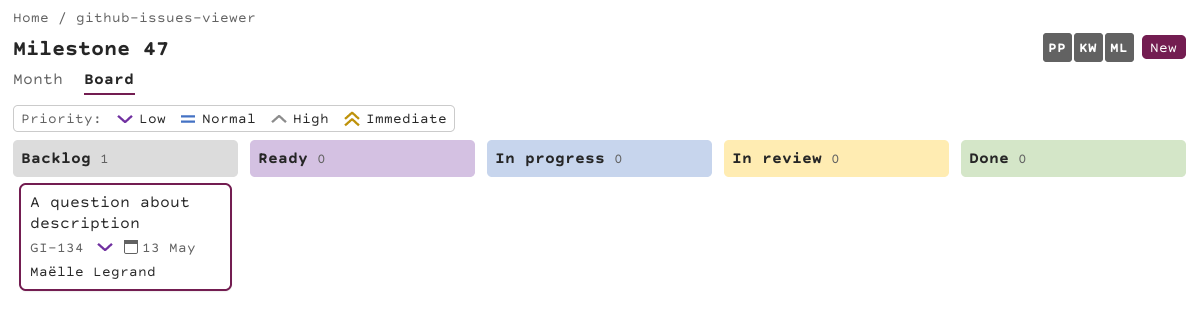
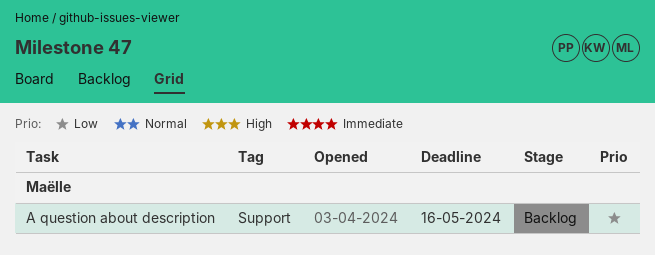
A question about description, due: May 13 -> May 16

